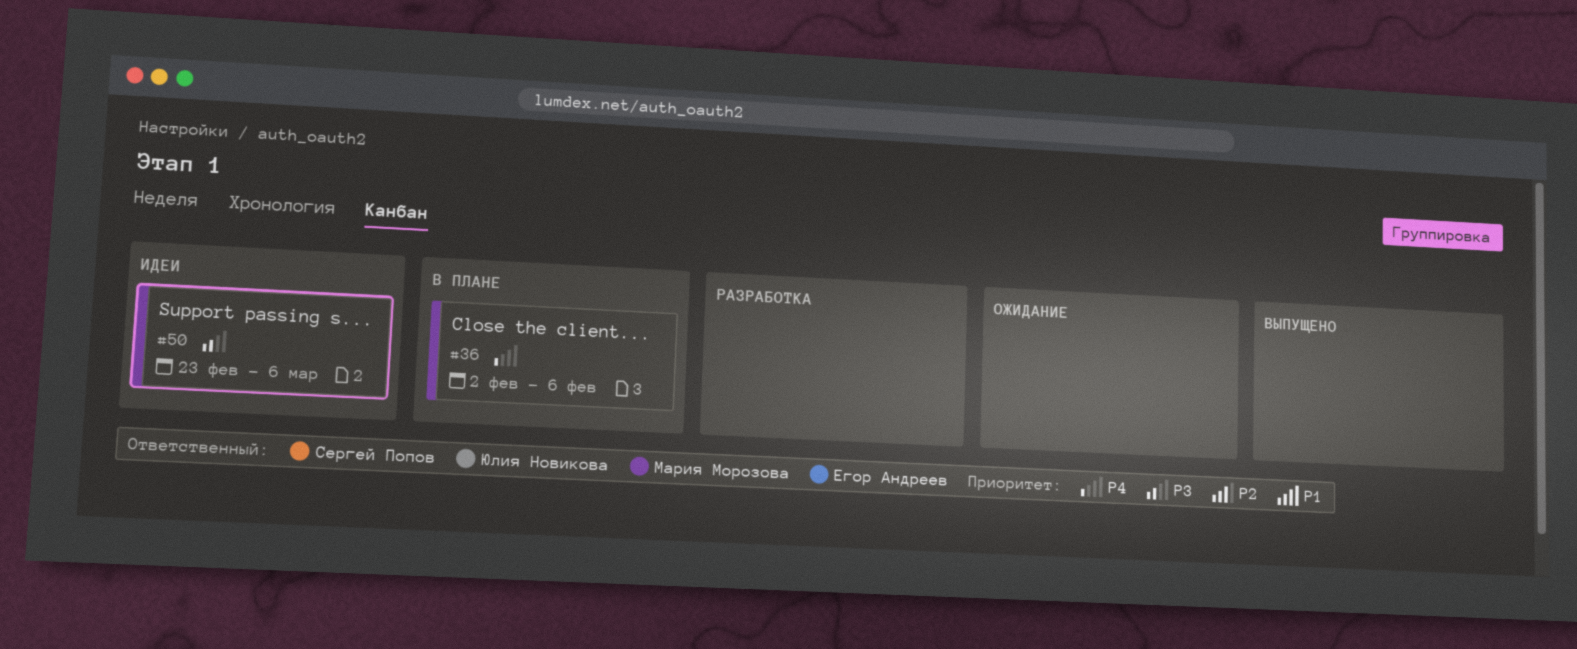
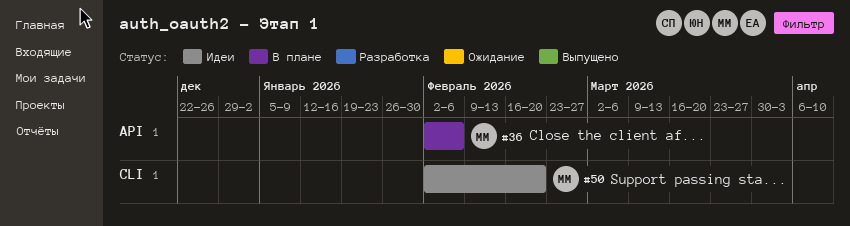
#50, start: Feb 23 -> Feb 2
#50, due: Mar 6 -> Feb 20

